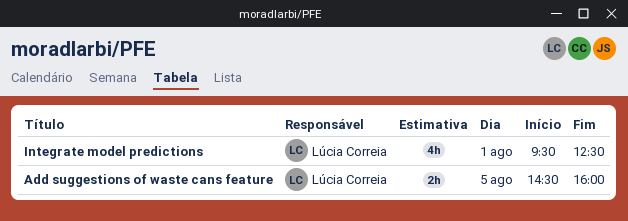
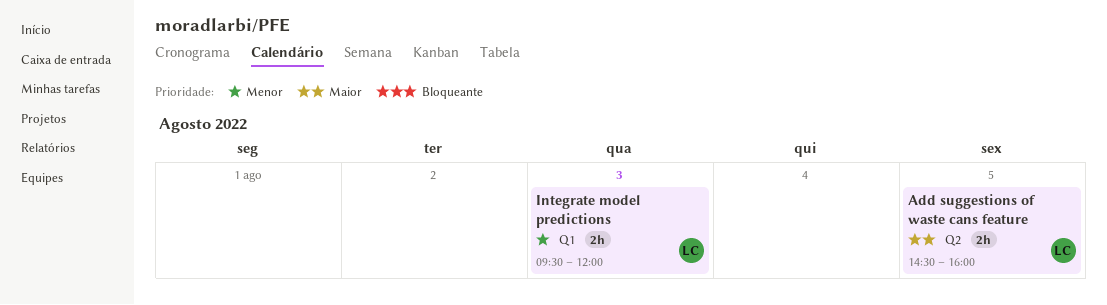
Integrate model predictions, estimate: 4h -> 2h
Integrate model predictions, day: Aug 1 -> Aug 3
Integrate model predictions, ends: 12:30 -> 12:00

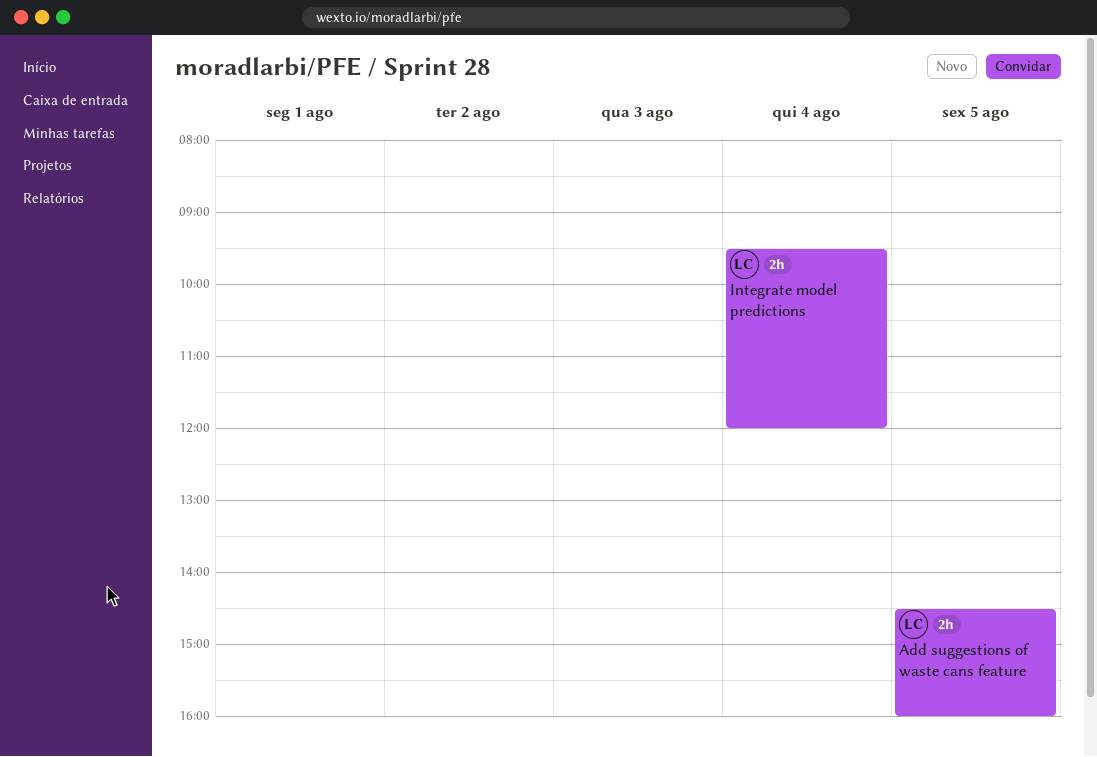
Integrate model predictions, day: Aug 3 -> Aug 4

